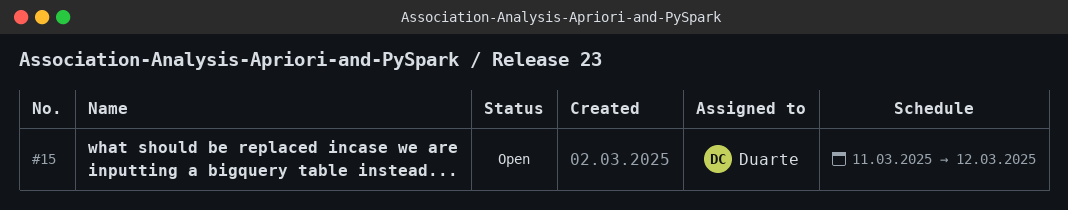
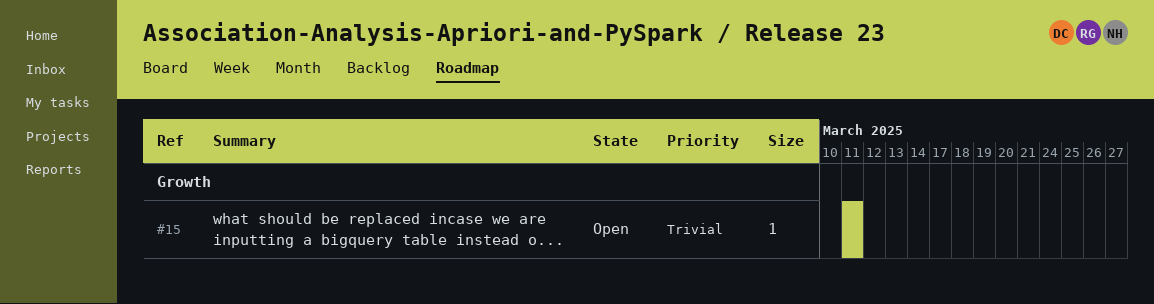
#15, due: Mar 12 -> Mar 11

